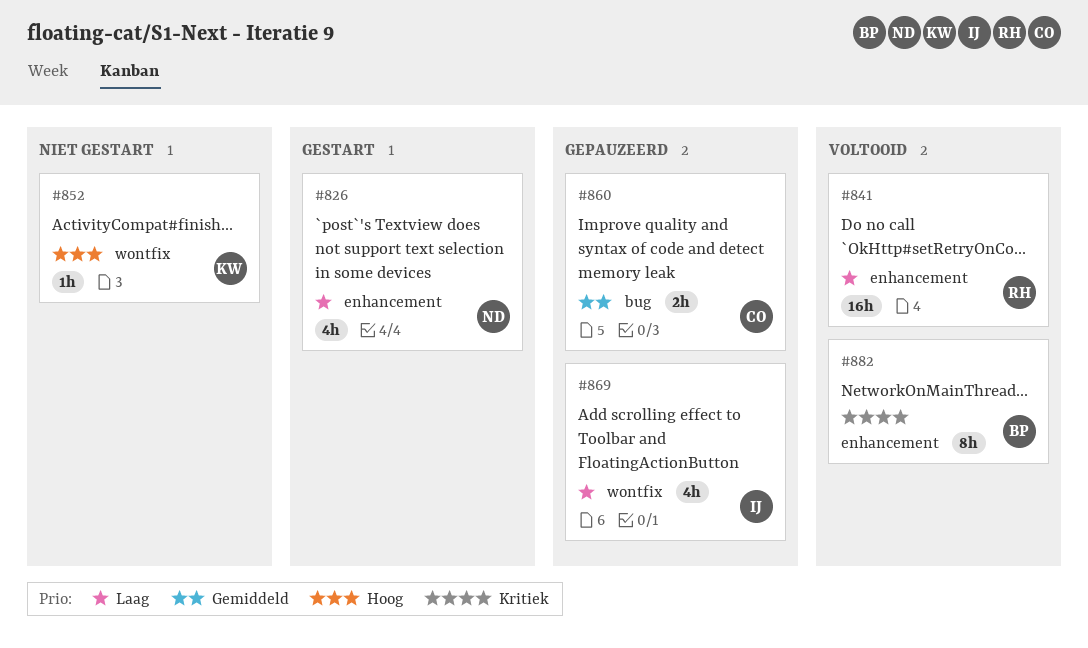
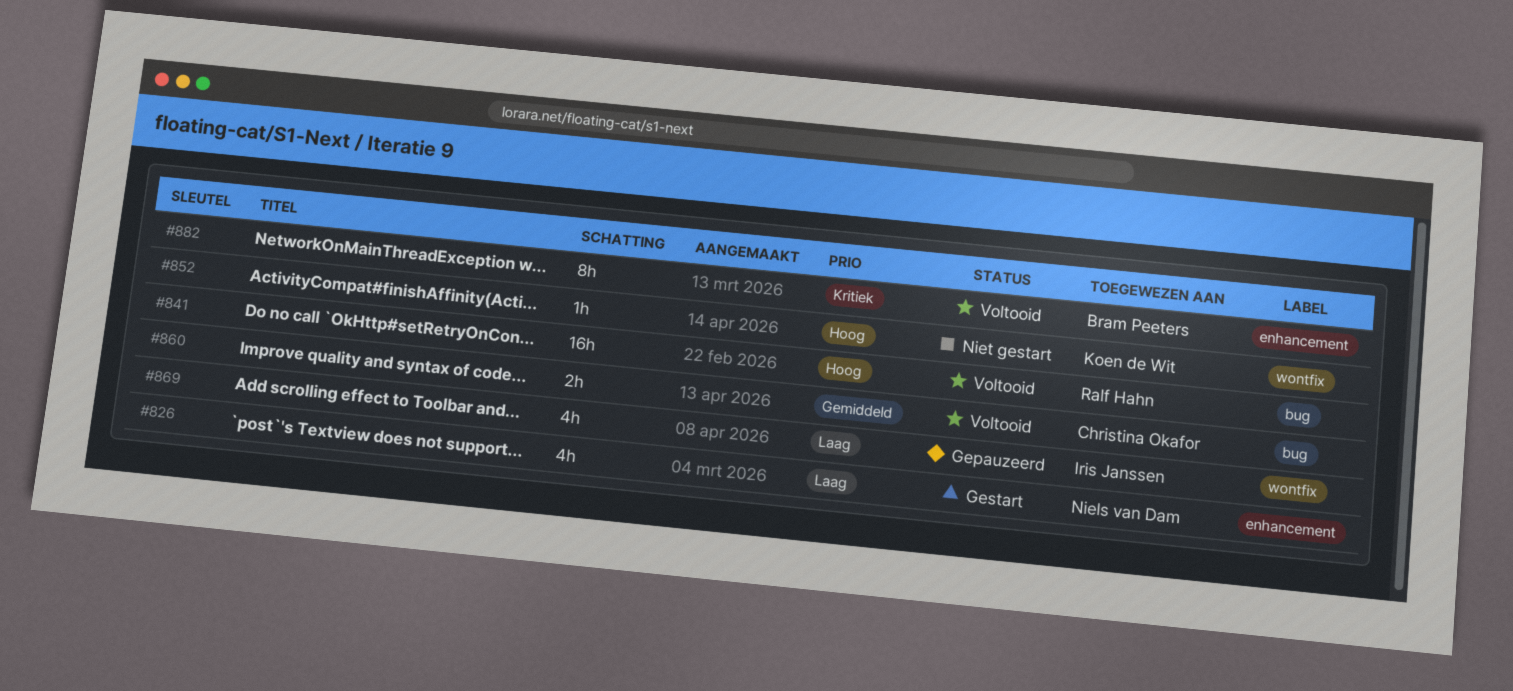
#841, priority: Laag -> Hoog
#841, label: enhancement -> bug
#860, status: Gepauzeerd -> Voltooid

